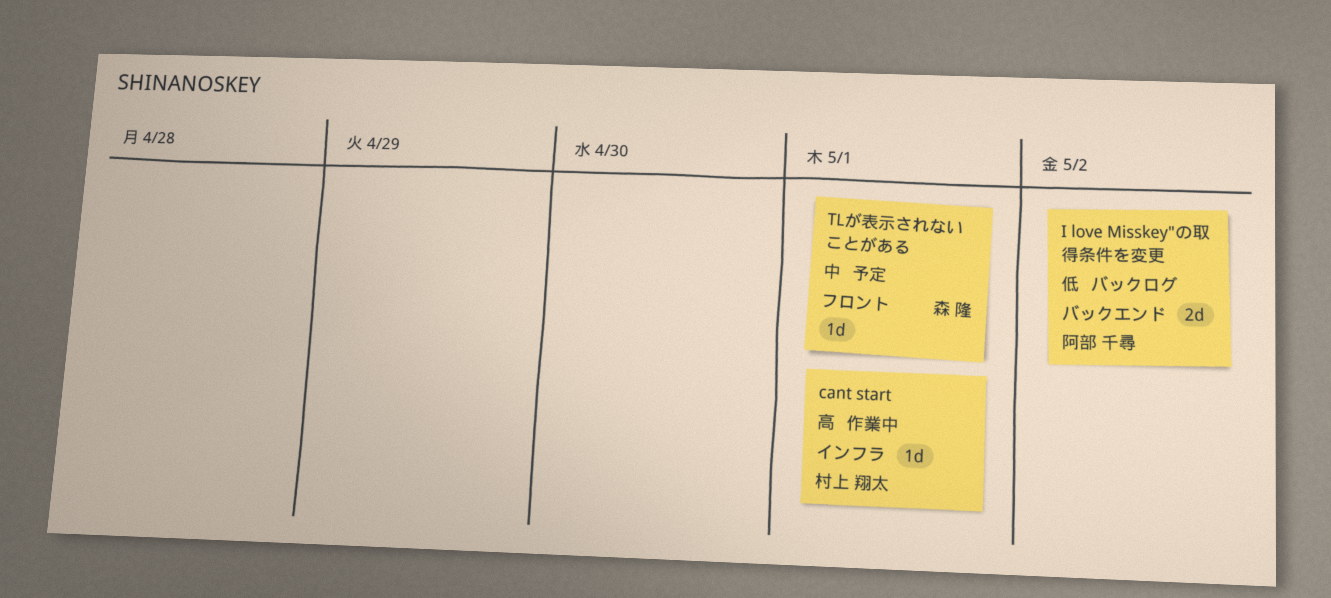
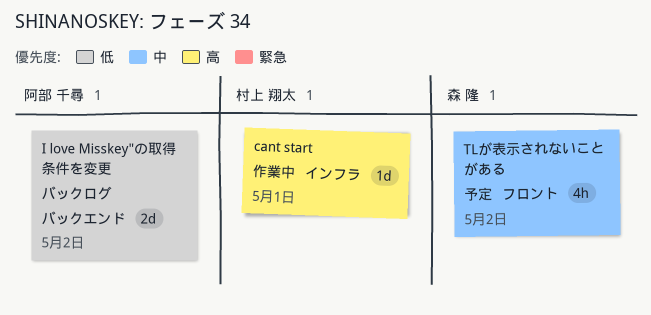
TLが表示されないことがある, estimate: 1d -> 4h
TLが表示されないことがある, due: May 1 -> May 2

